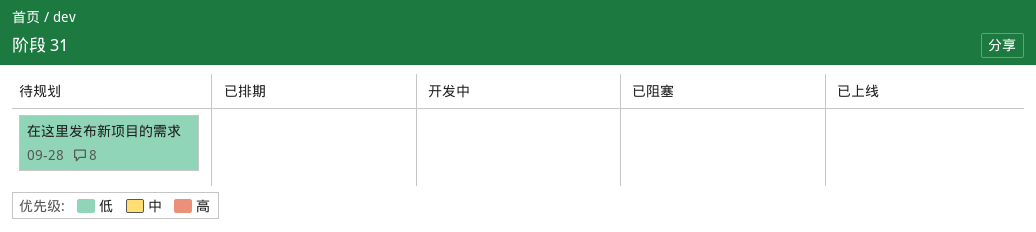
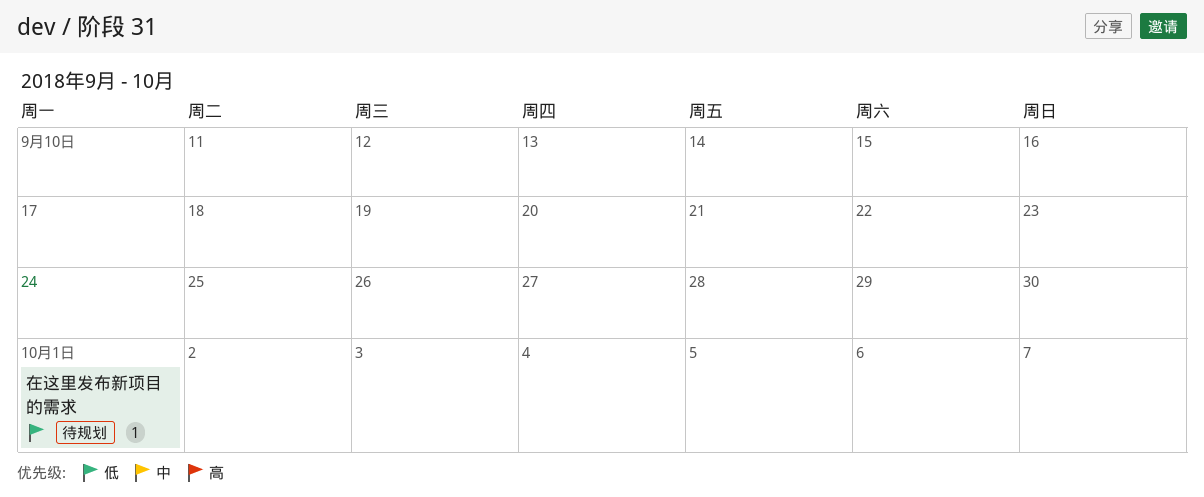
在这里发布新项目的需求, due: Sep 28 -> Oct 1

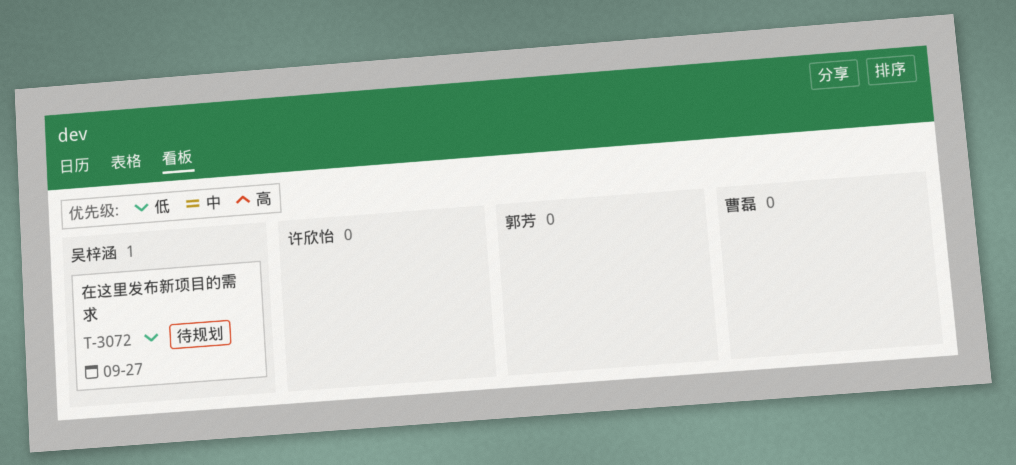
在这里发布新项目的需求, due: Oct 1 -> Sep 27

